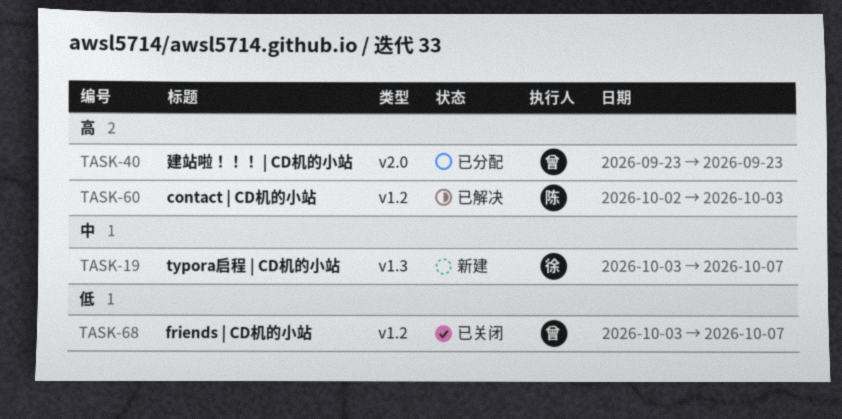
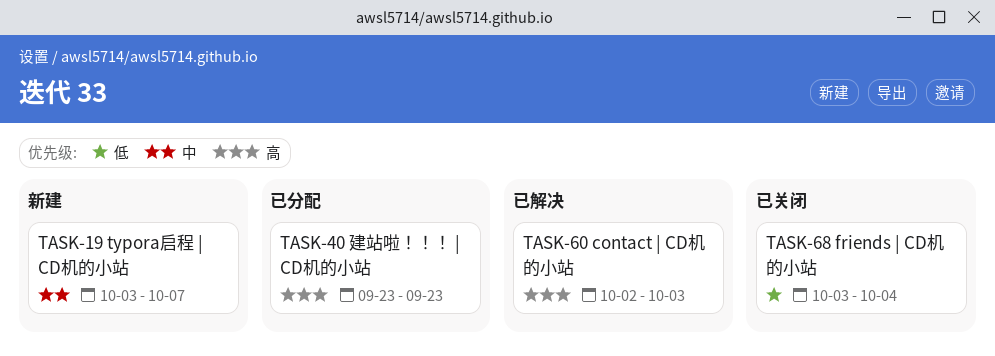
TASK-68, due: Oct 7 -> Oct 4

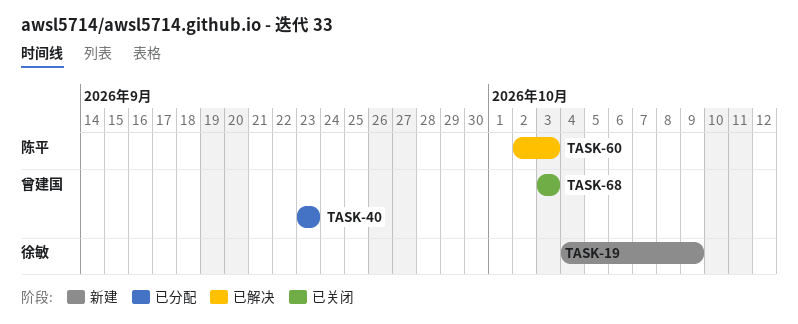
TASK-19, start: Oct 3 -> Oct 4
TASK-19, due: Oct 7 -> Oct 9
TASK-68, due: Oct 4 -> Oct 3

